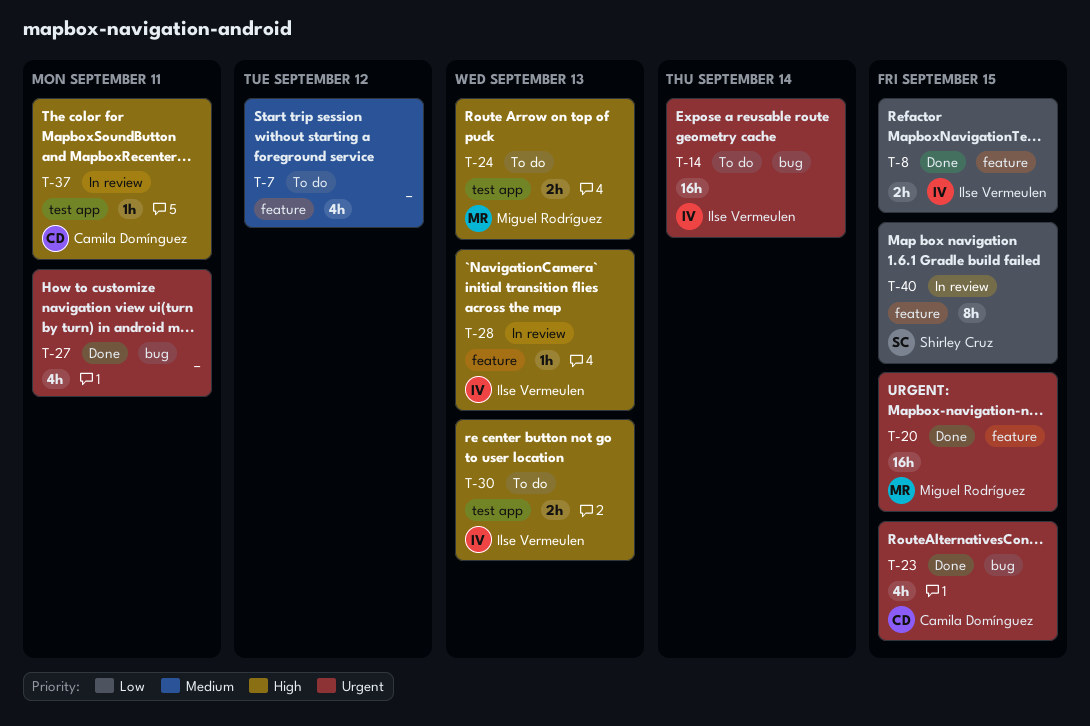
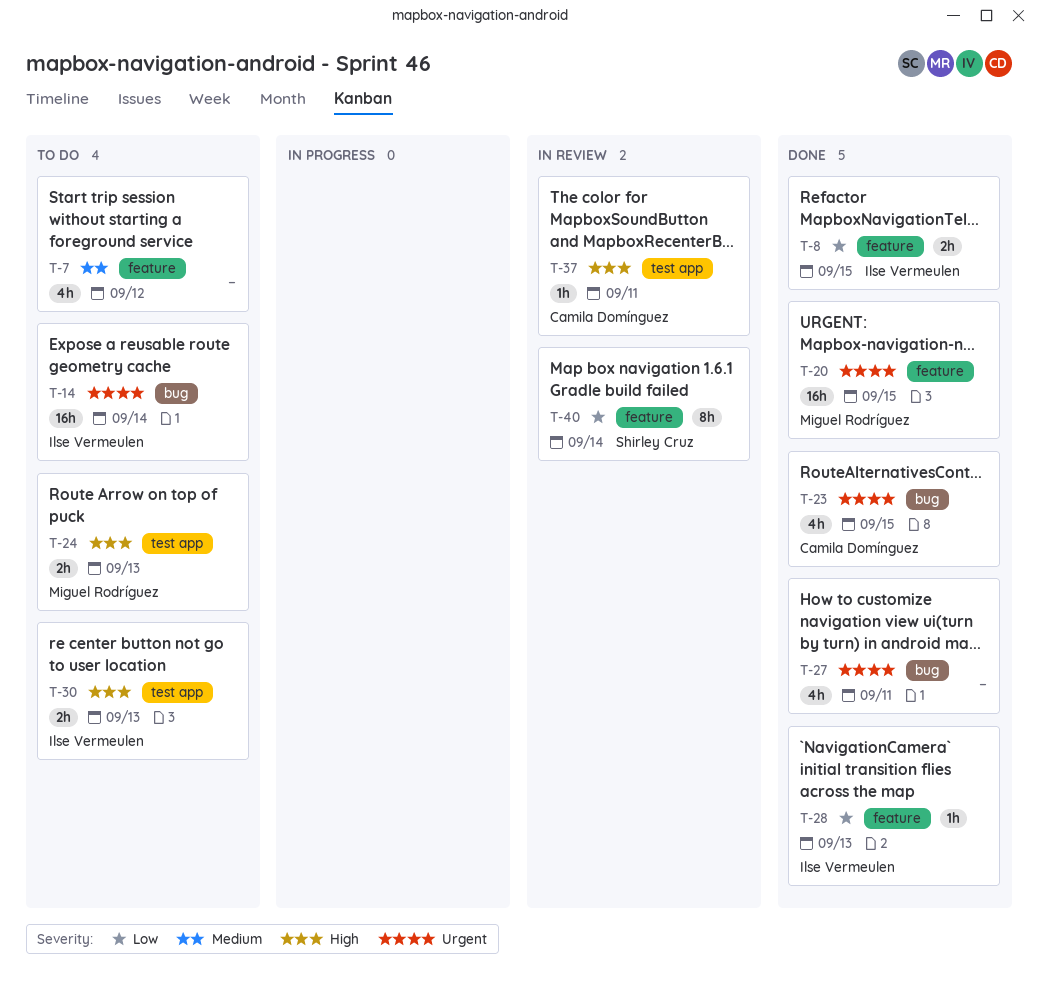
T-28, status: In review -> Done
T-28, priority: High -> Low
T-40, due: Sep 15 -> Sep 14

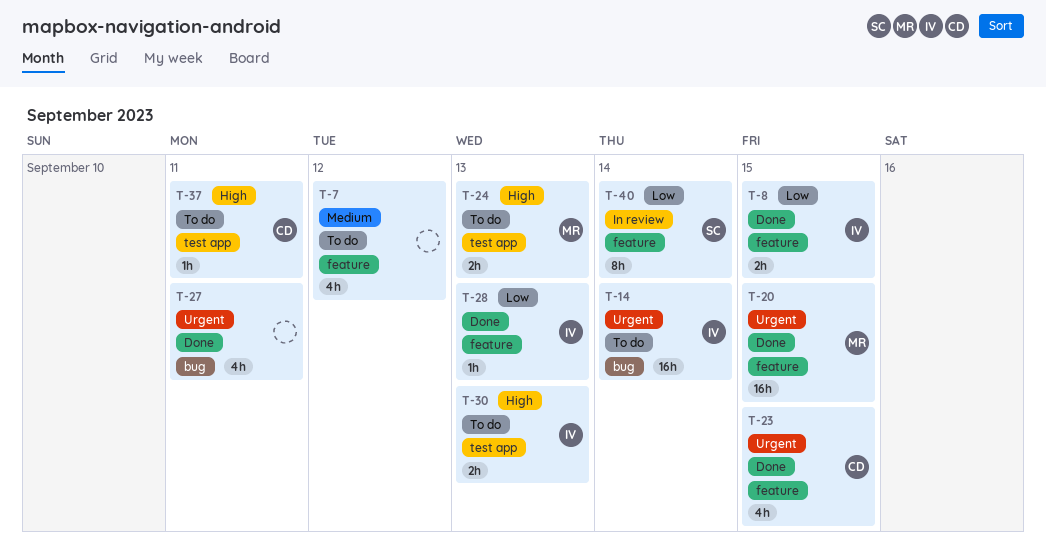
T-23, label: bug -> feature
T-37, status: In review -> To do

